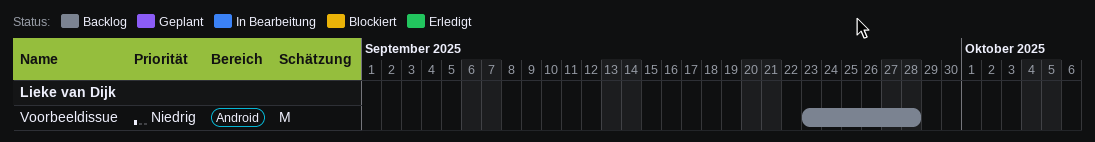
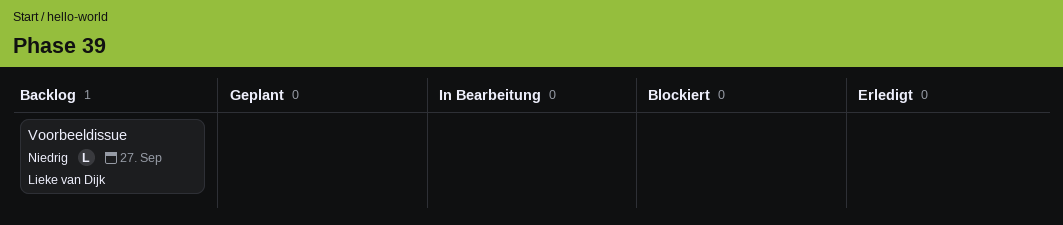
Voorbeeldissue, estimate: M -> L
Voorbeeldissue, due: Sep 28 -> Sep 27

